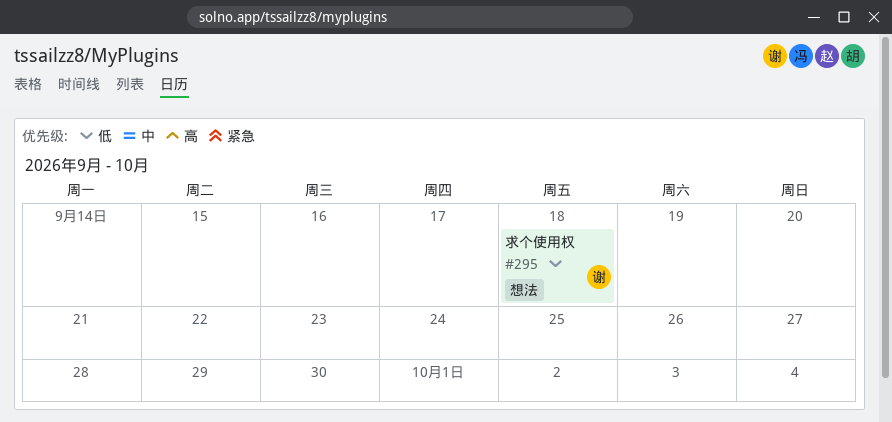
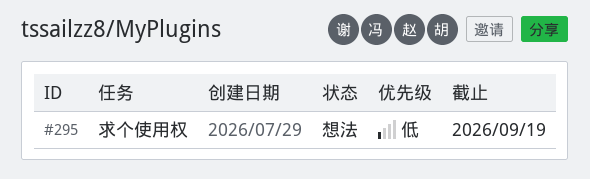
#295, due: Sep 18 -> Sep 19

